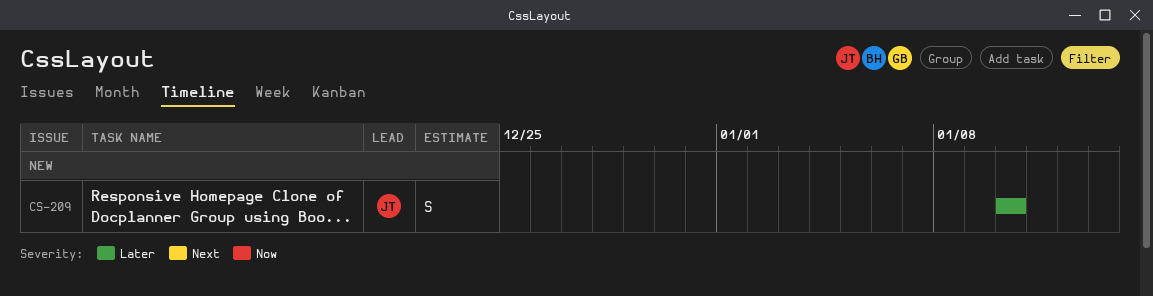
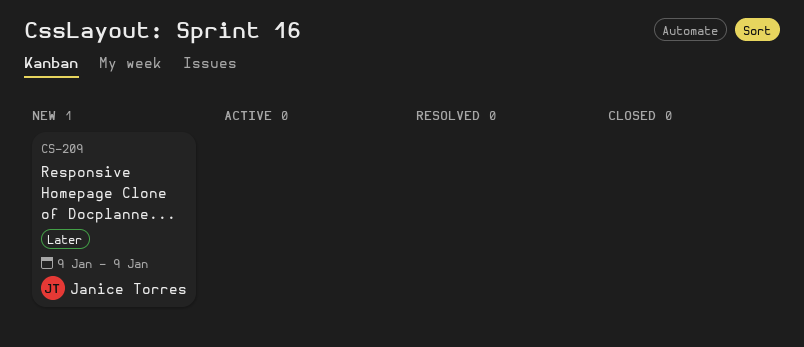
CS-209, start: Jan 10 -> Jan 9
CS-209, due: Jan 10 -> Jan 9

